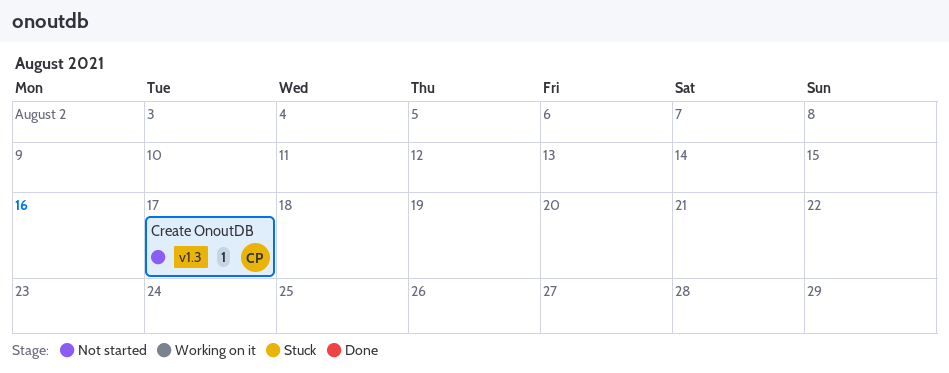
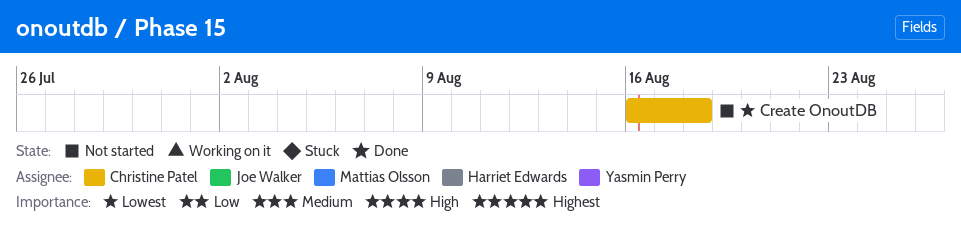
Create OnoutDB, due: Aug 17 -> Aug 18

